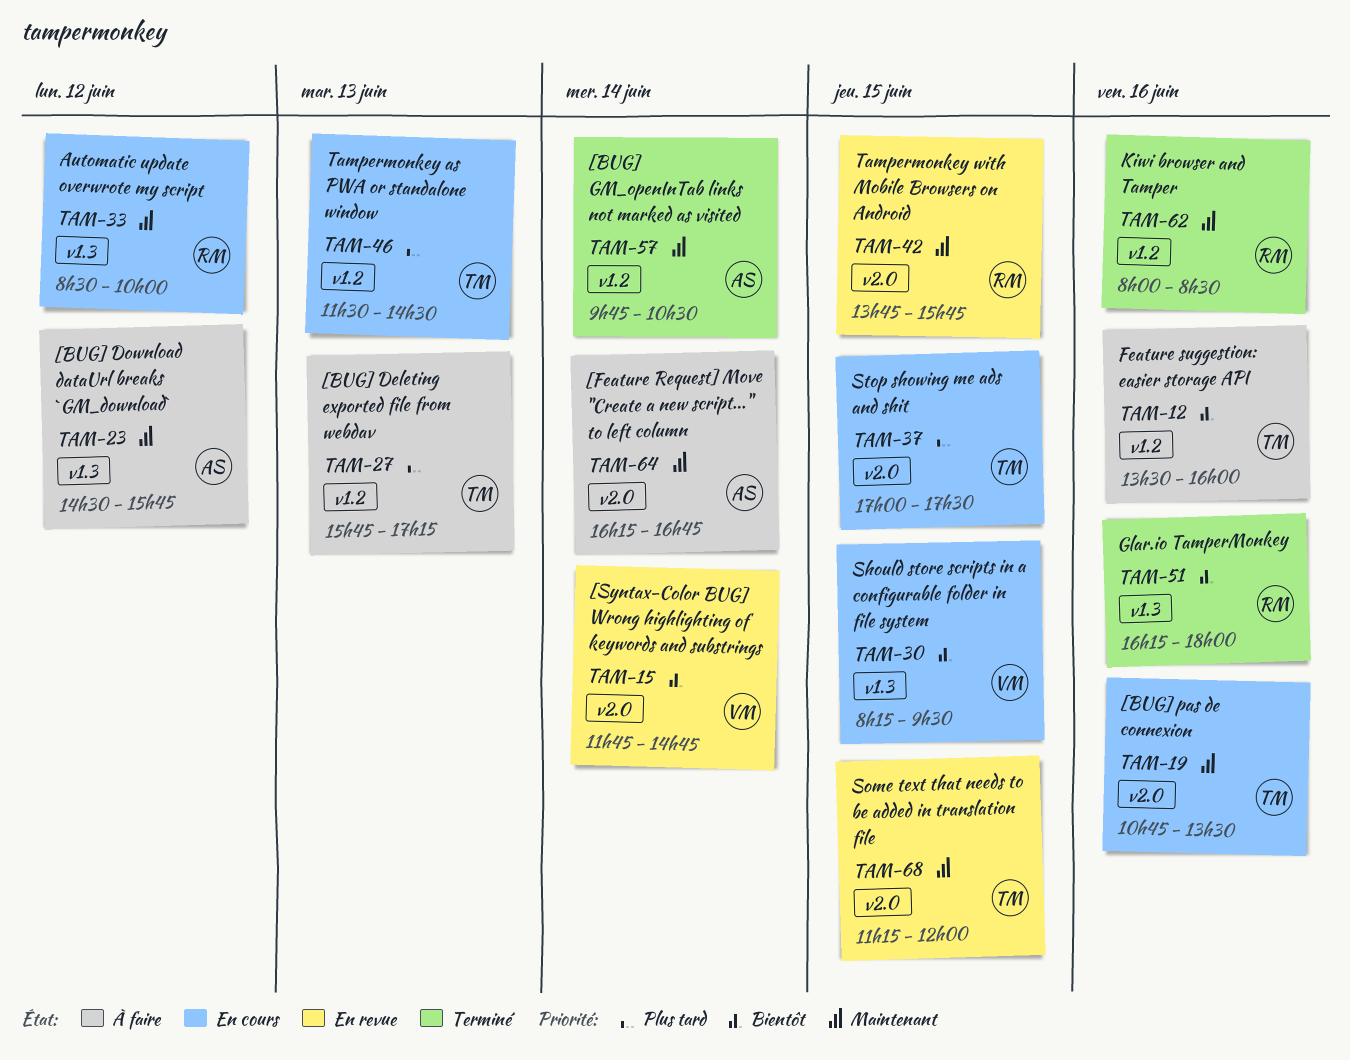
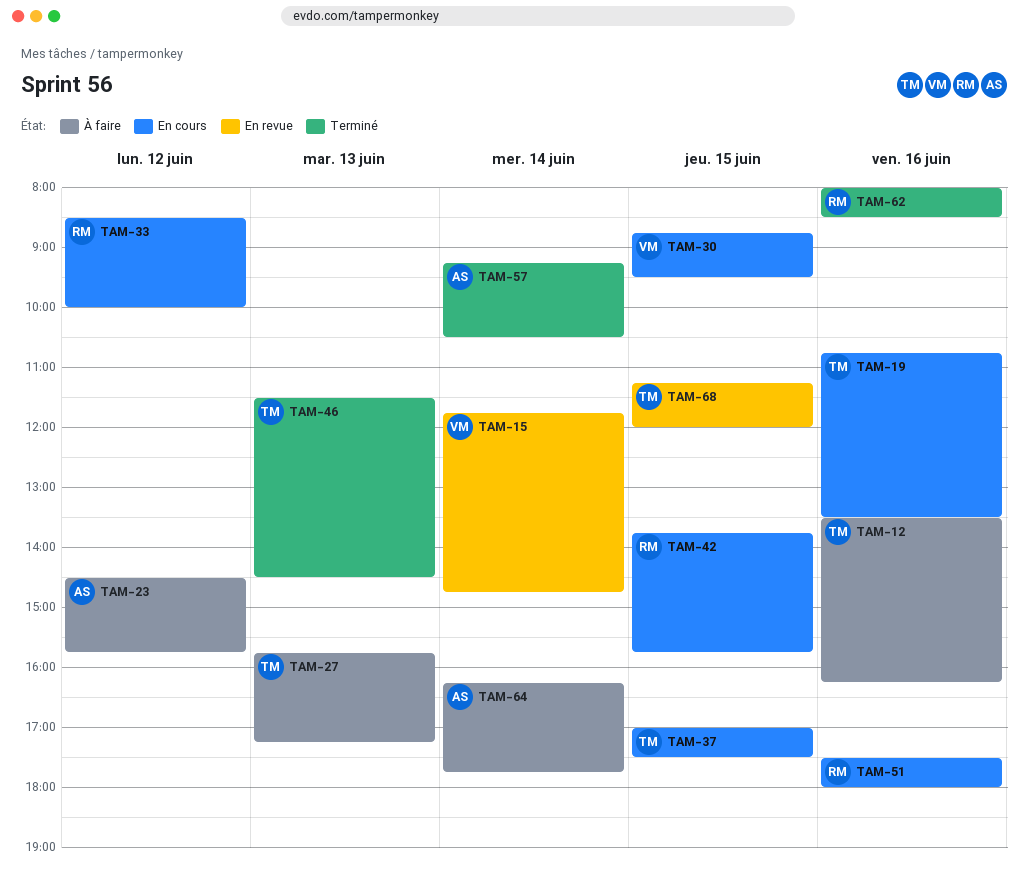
TAM-12, ends: 16:00 -> 16:15
TAM-30, begins: 08:15 -> 08:45
TAM-42, status: En revue -> En cours
TAM-46, status: En cours -> Terminé
TAM-51, status: Terminé -> En cours
TAM-51, begins: 16:15 -> 17:30
TAM-57, begins: 09:45 -> 09:15
TAM-64, ends: 16:45 -> 17:45

